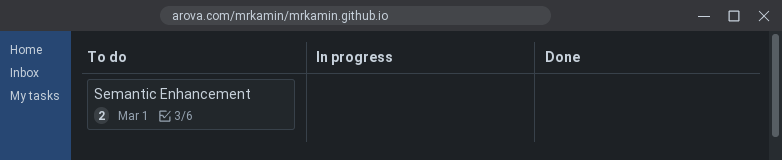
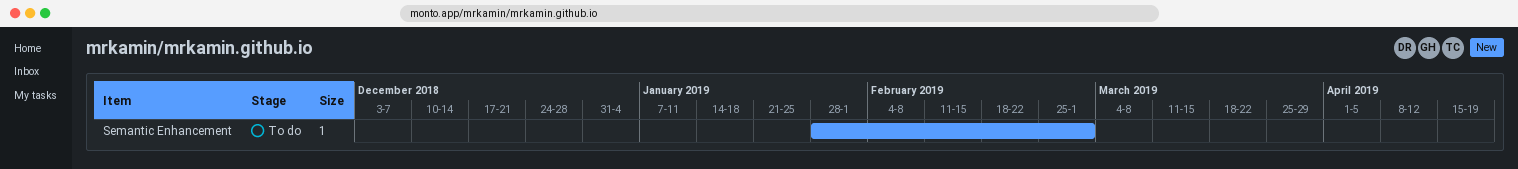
Semantic Enhancement, estimate: 2 -> 1

